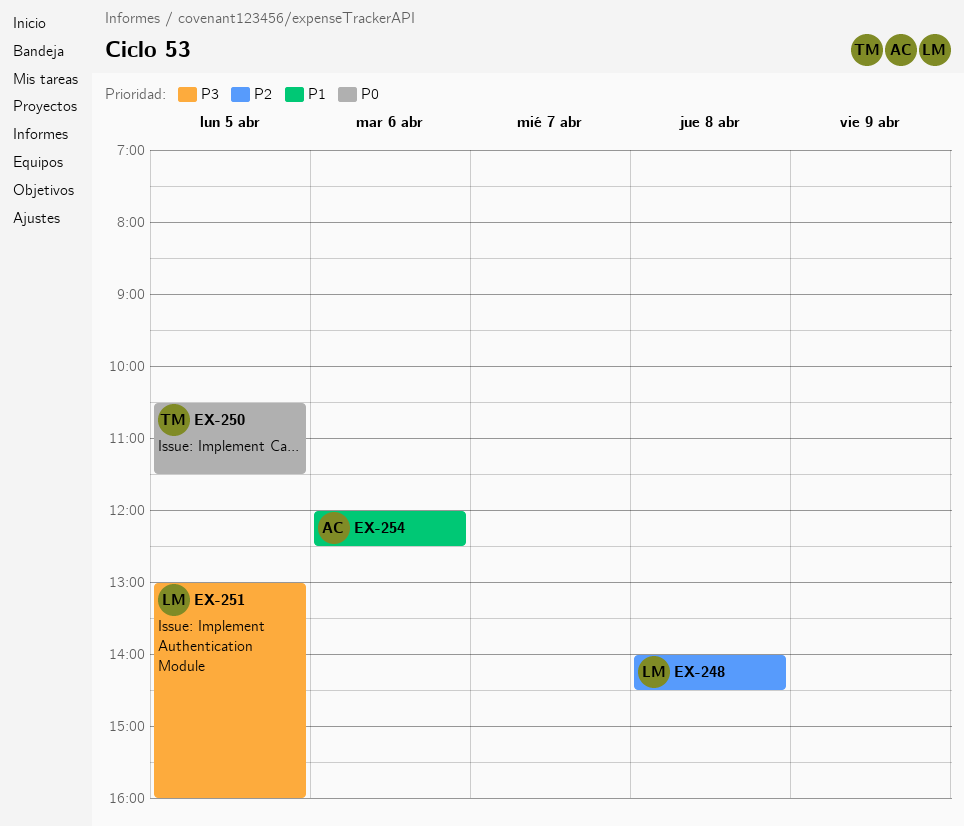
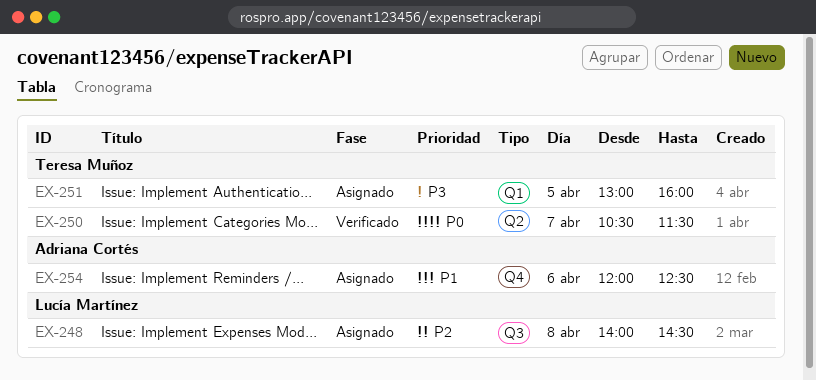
EX-250, day: Apr 5 -> Apr 7
EX-251, owner: Lucía Martínez -> Teresa Muñoz

